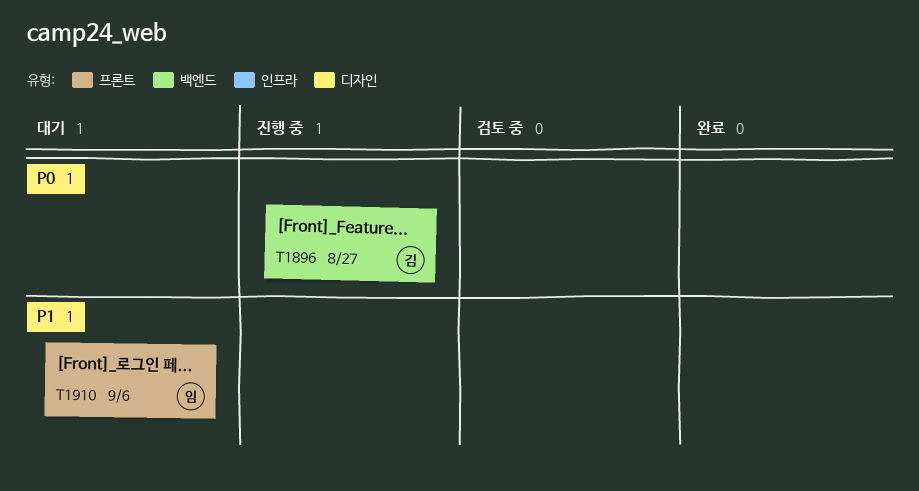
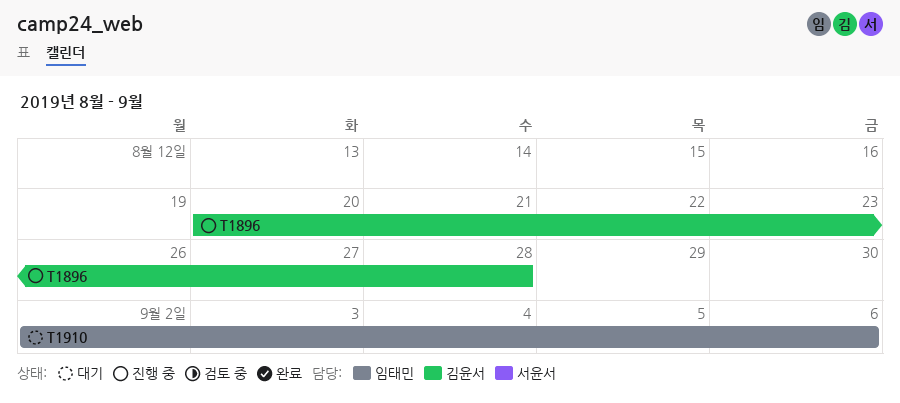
T1896, due: Aug 27 -> Aug 28

